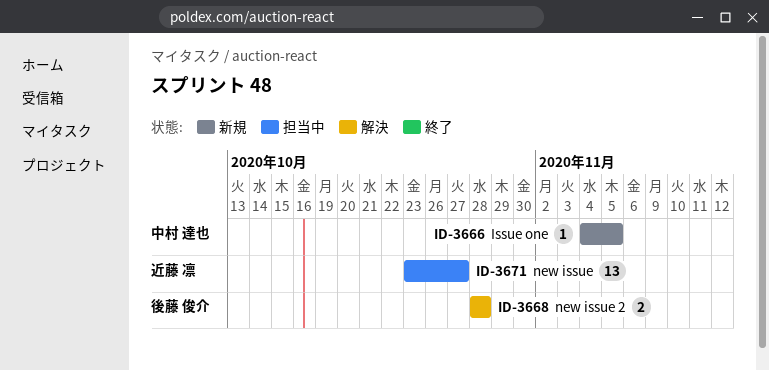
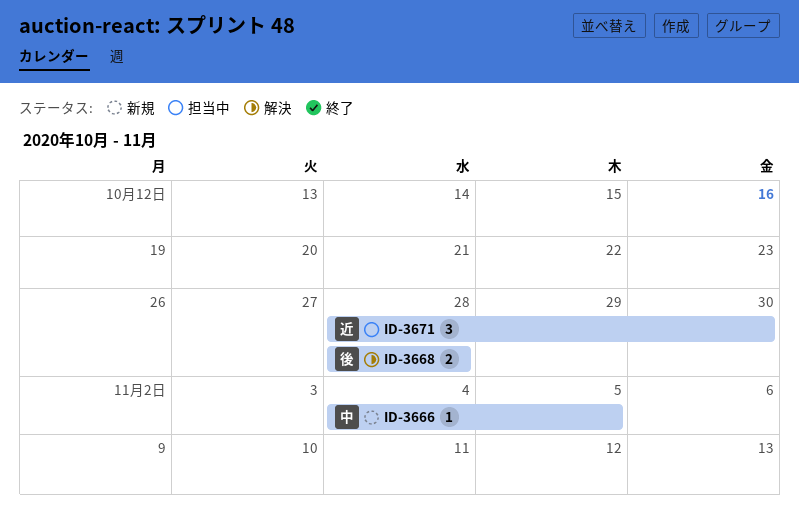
ID-3671, estimate: 13 -> 3
ID-3671, start: Oct 23 -> Oct 28
ID-3671, due: Oct 27 -> Oct 30

